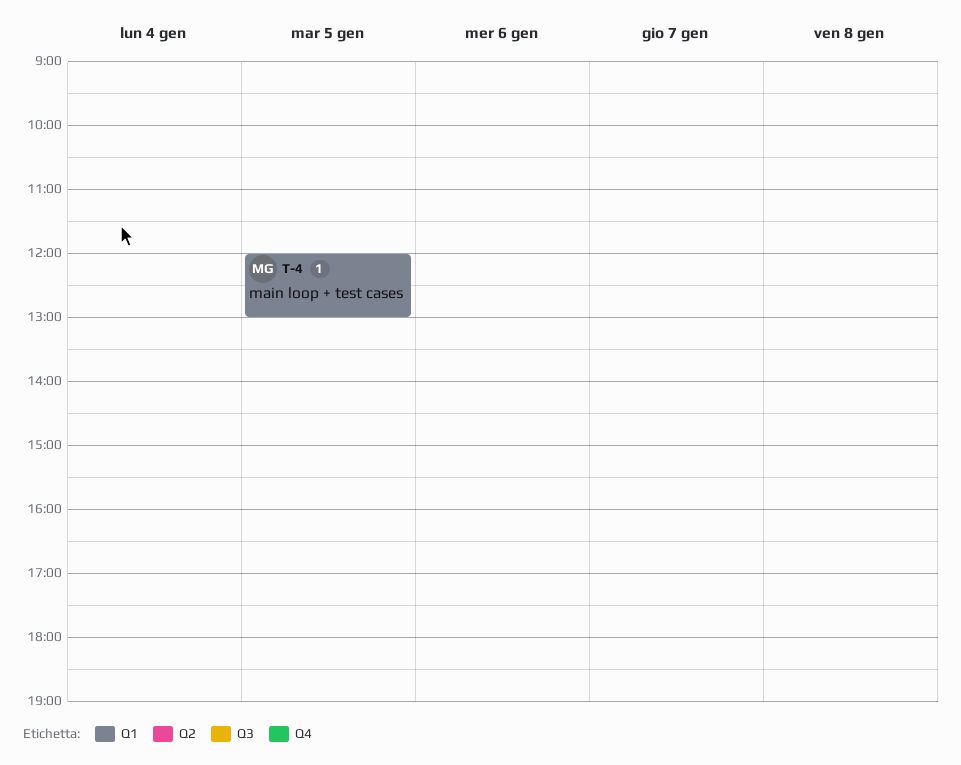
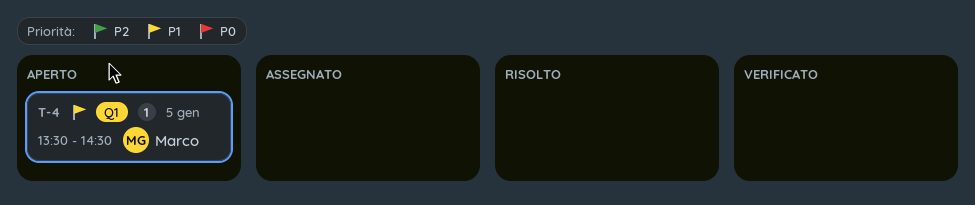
T-4, begins: 12:00 -> 13:30
T-4, ends: 13:00 -> 14:30

